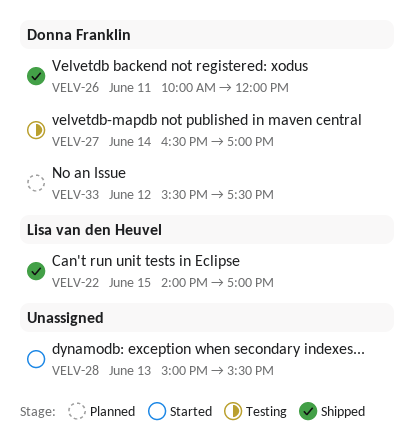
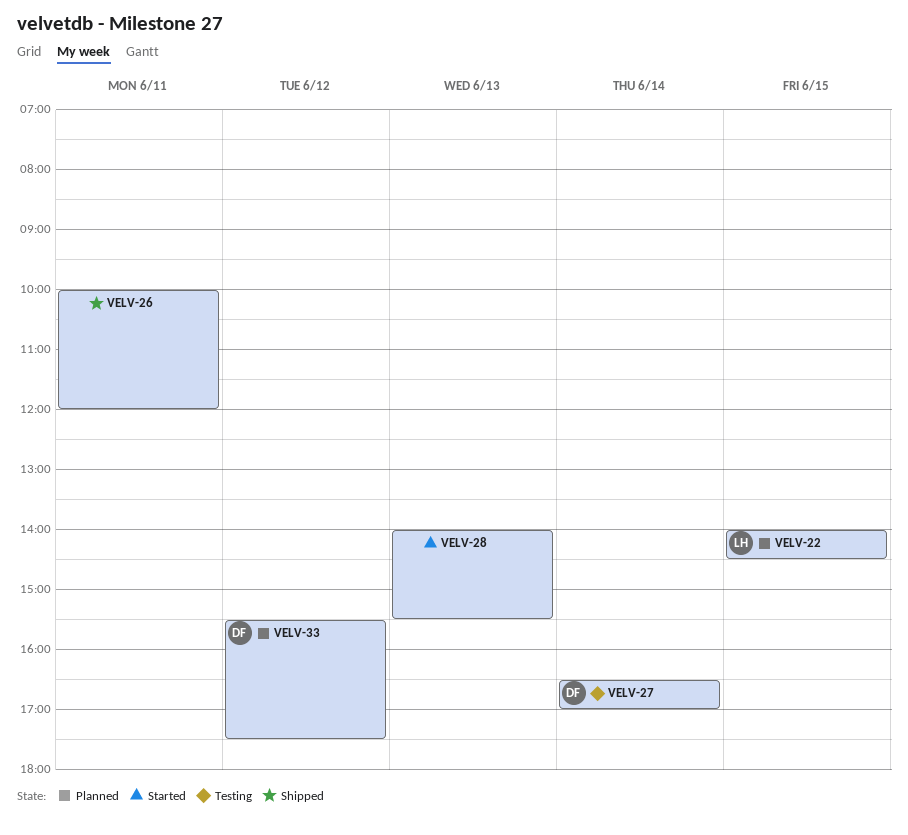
VELV-22, status: Shipped -> Planned
VELV-22, ends: 17:00 -> 14:30
VELV-26, owner: Donna Franklin -> none
VELV-28, begins: 15:00 -> 14:00

